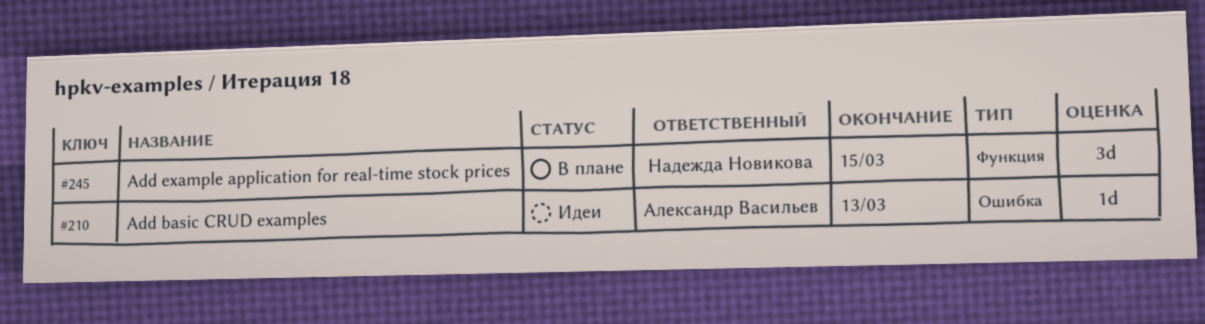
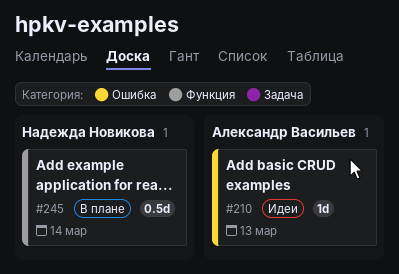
#245, estimate: 3d -> 0.5d
#245, due: Mar 15 -> Mar 14

